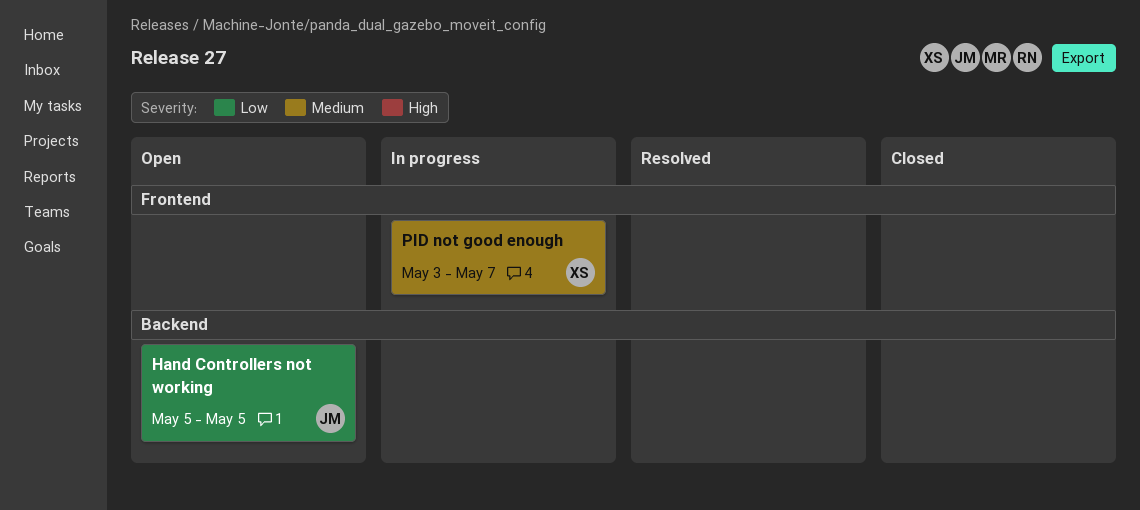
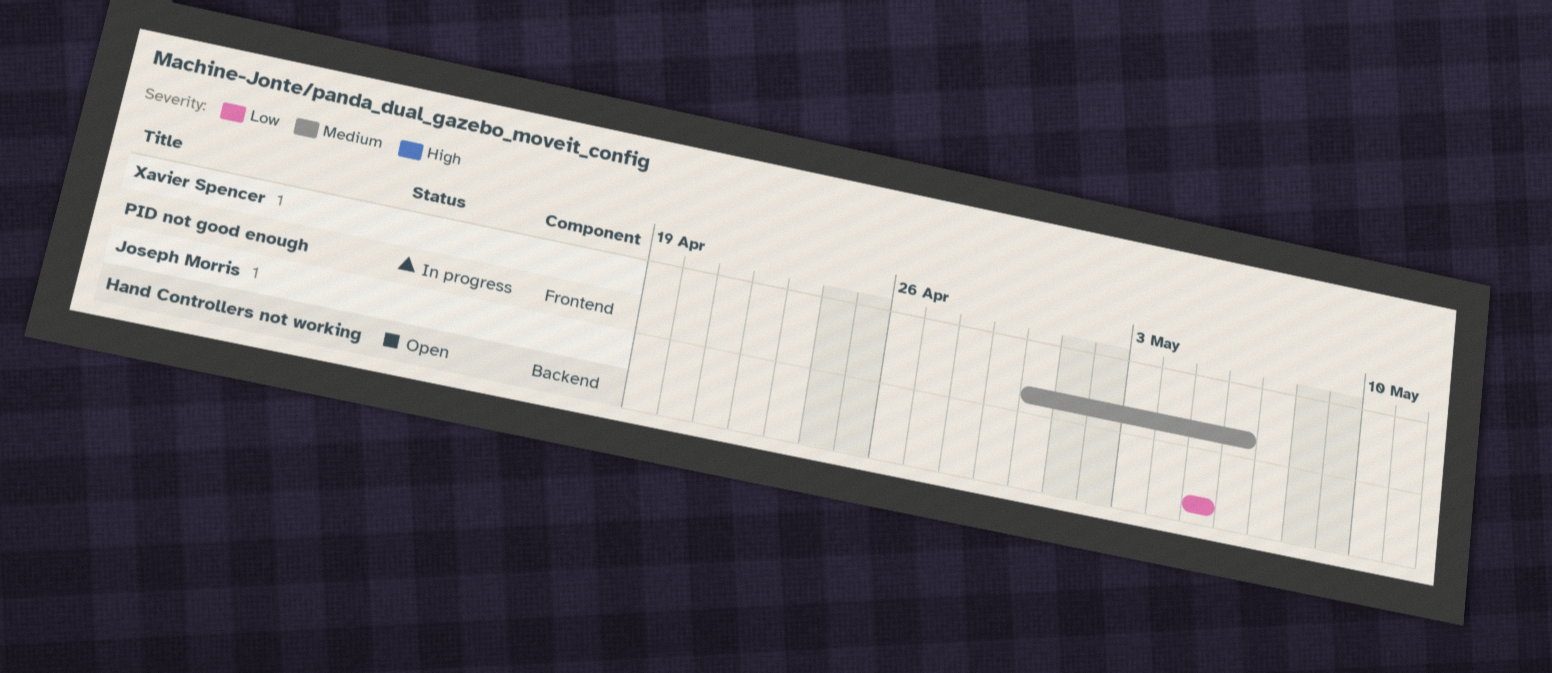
PID not good enough, start: May 3 -> Apr 30
PID not good enough, due: May 7 -> May 6

